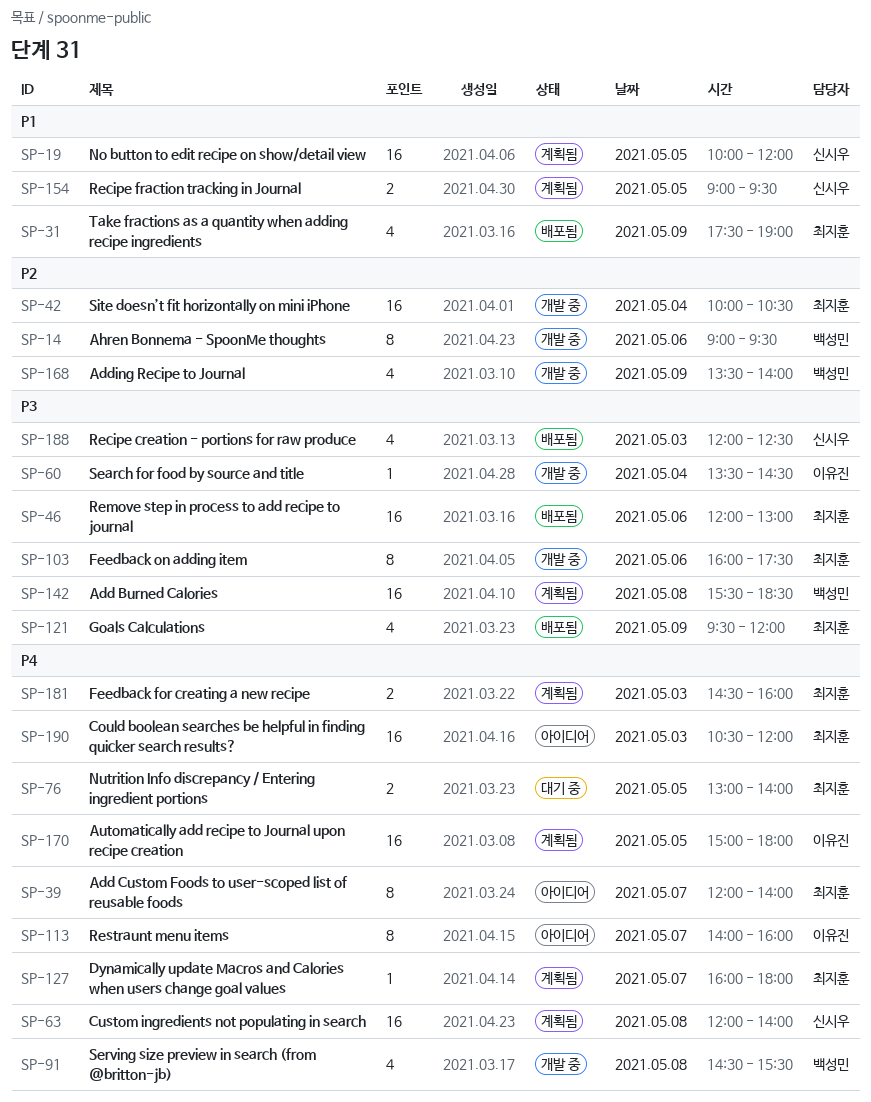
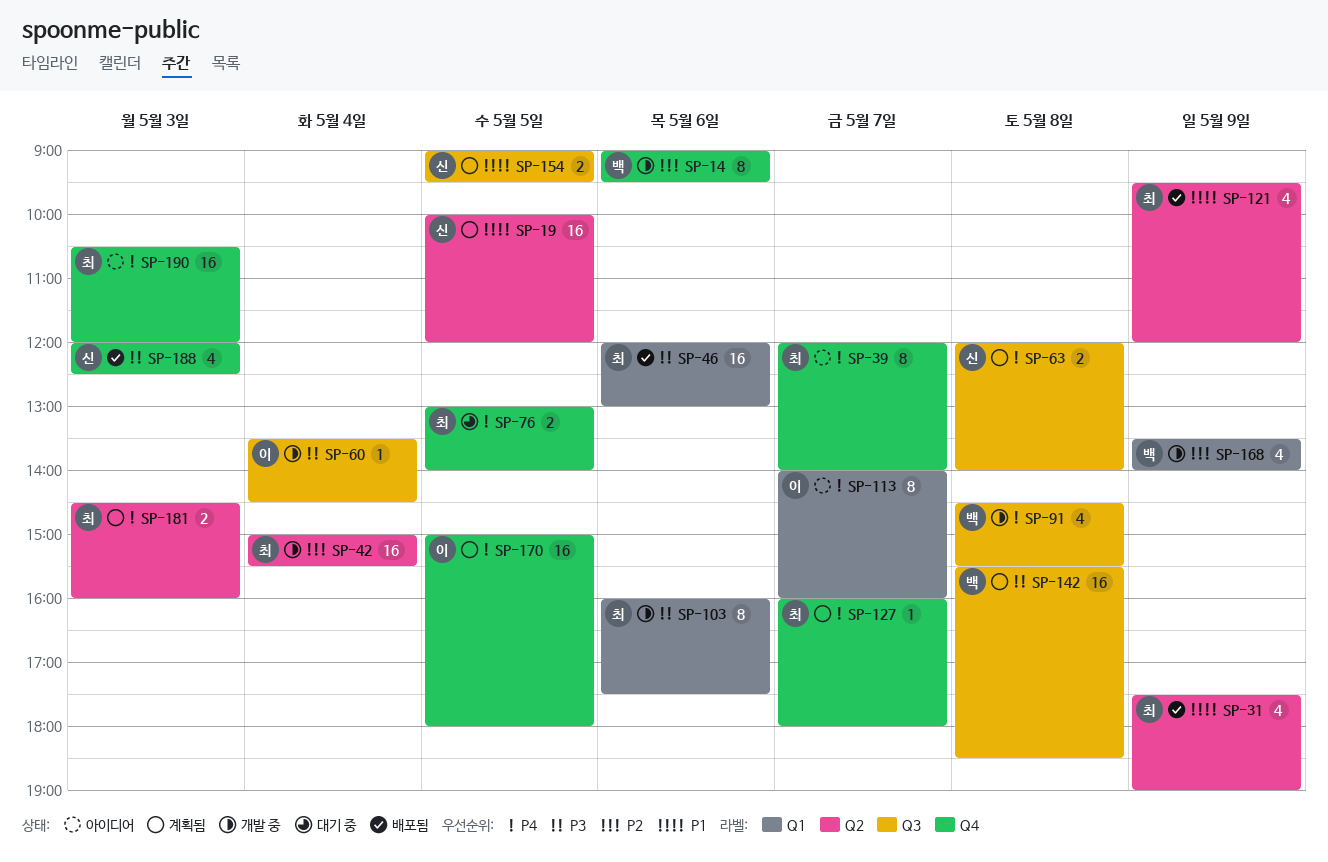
SP-42, begins: 10:00 -> 15:00
SP-42, ends: 10:30 -> 15:30
SP-63, estimate: 16 -> 2
SP-121, priority: P3 -> P1

